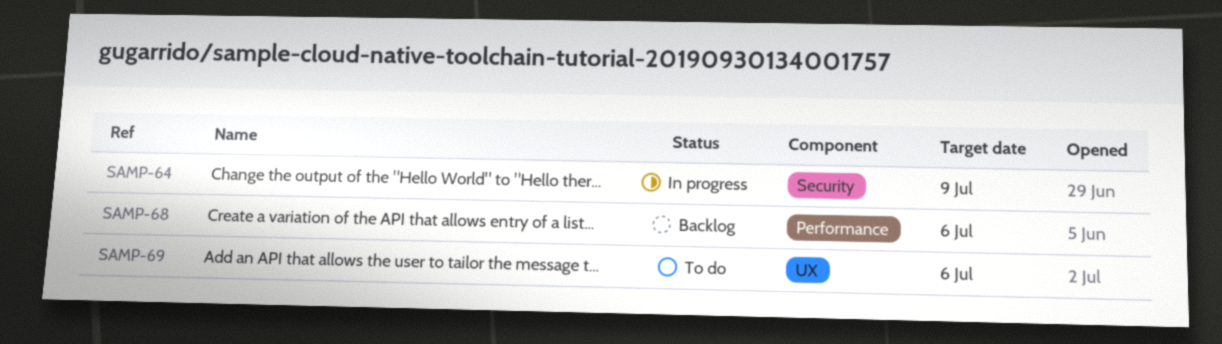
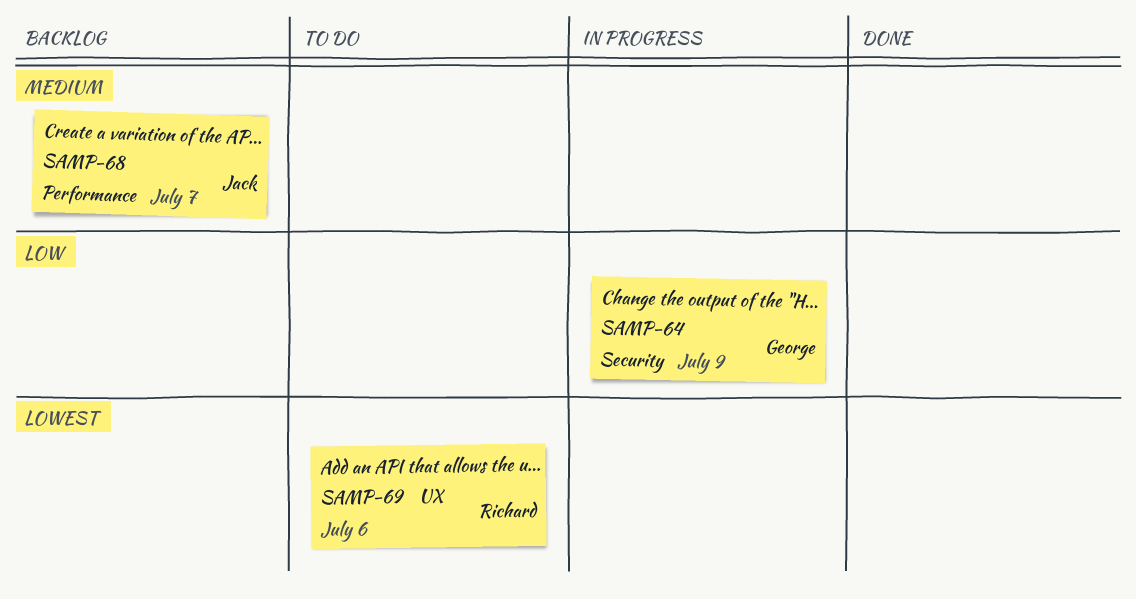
SAMP-68, due: Jul 6 -> Jul 7

